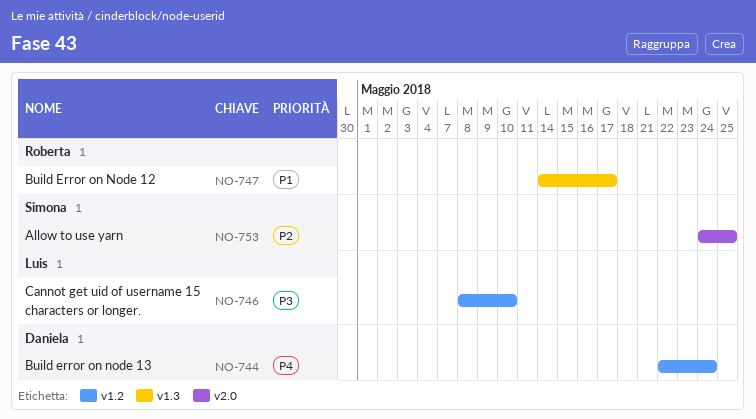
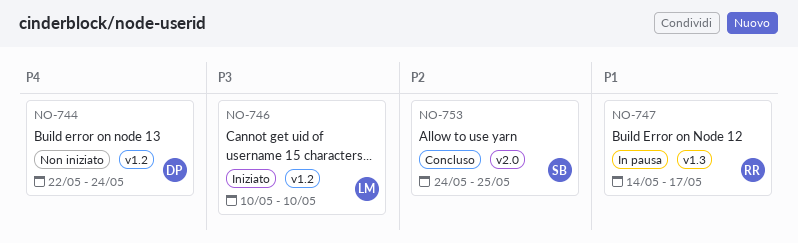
NO-746, start: May 8 -> May 10

